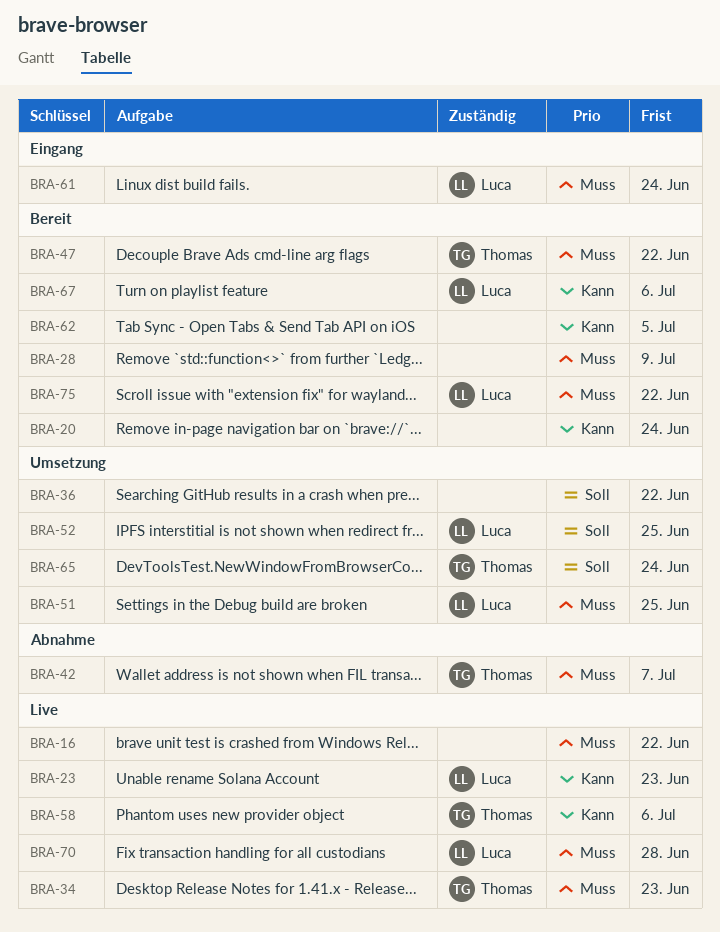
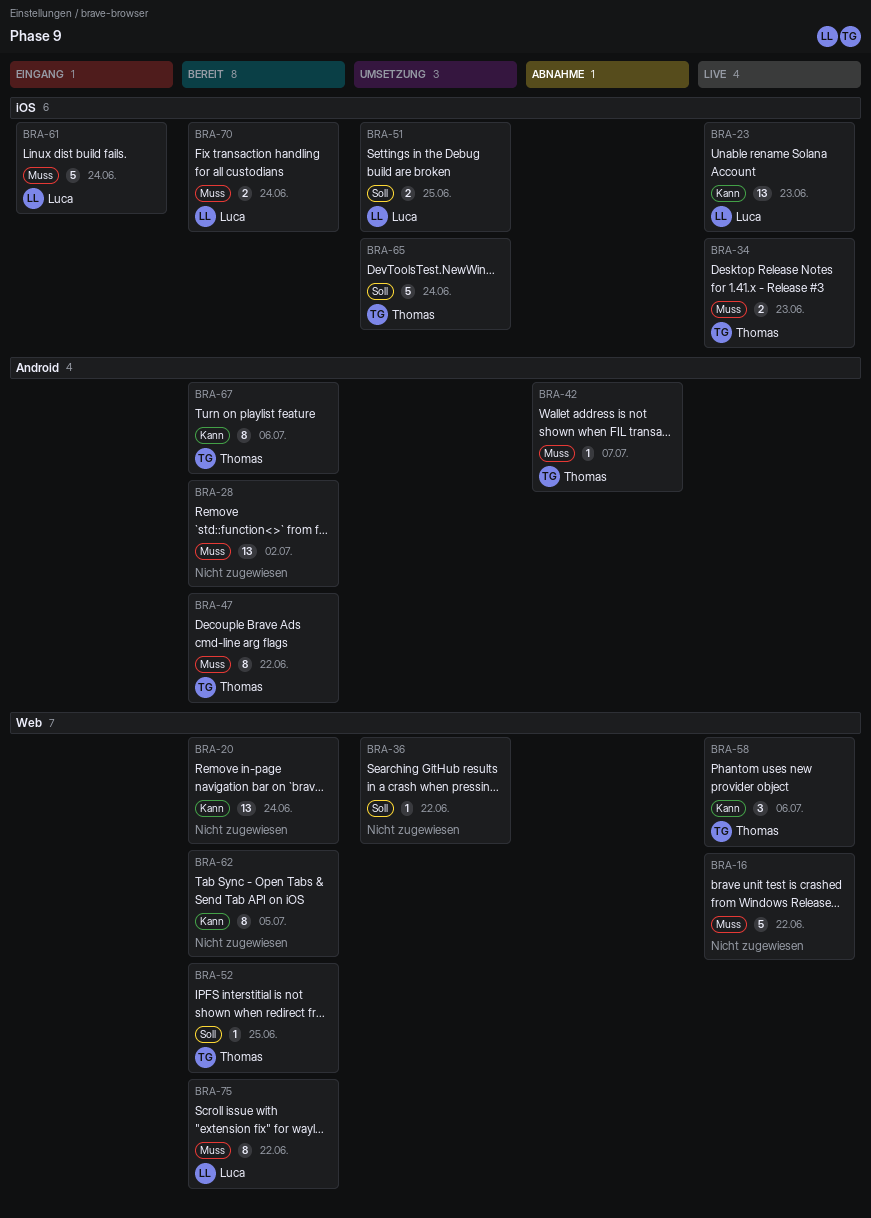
BRA-28, due: Jul 9 -> Jul 2
BRA-51, priority: Muss -> Soll
BRA-52, status: Umsetzung -> Bereit
BRA-52, owner: Luca -> Thomas
BRA-67, owner: Luca -> Thomas
BRA-70, status: Live -> Bereit
BRA-70, due: Jun 28 -> Jun 24

